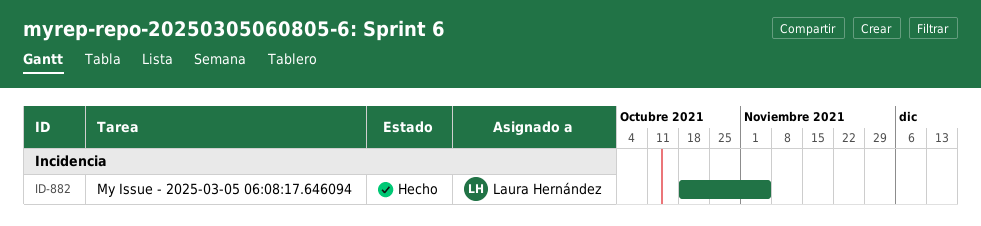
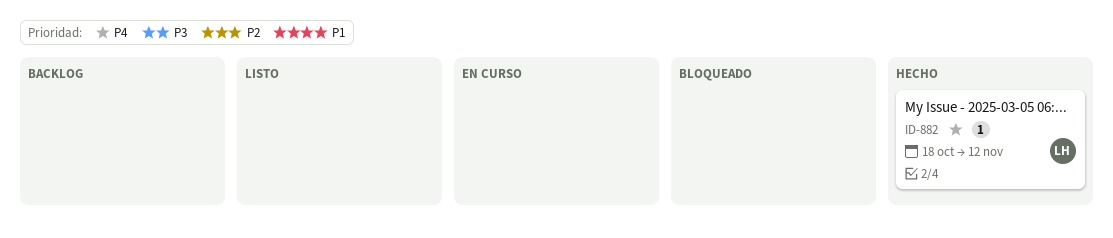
ID-882, due: Nov 5 -> Nov 12

